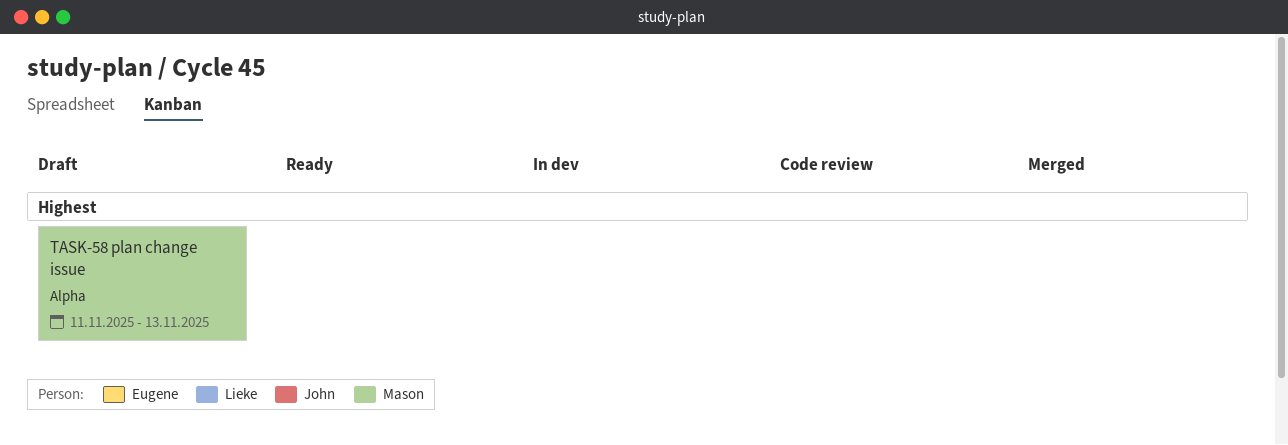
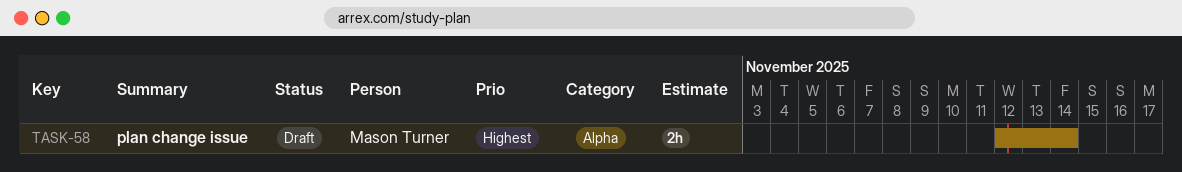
TASK-58, start: Nov 11 -> Nov 12
TASK-58, due: Nov 13 -> Nov 14

